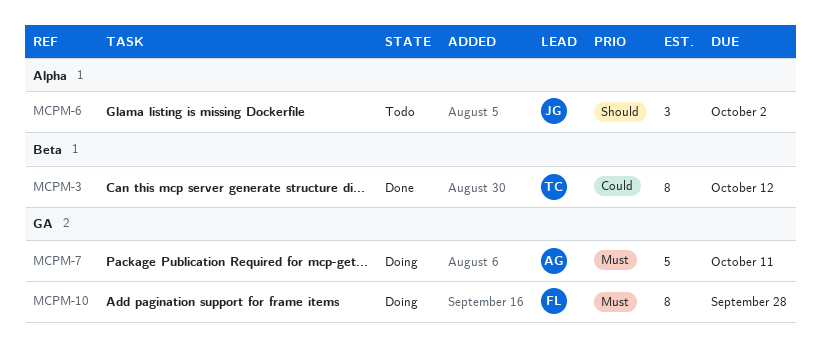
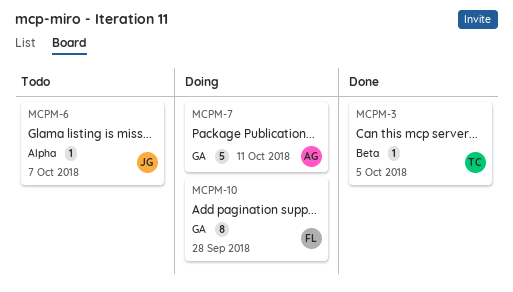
MCPM-3, estimate: 8 -> 1
MCPM-3, due: Oct 12 -> Oct 5
MCPM-6, estimate: 3 -> 1
MCPM-6, due: Oct 2 -> Oct 7

